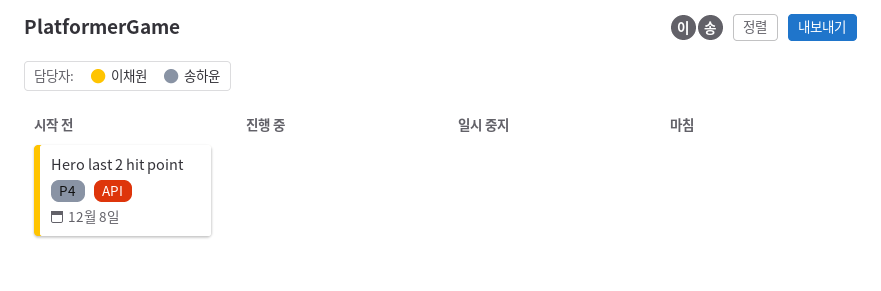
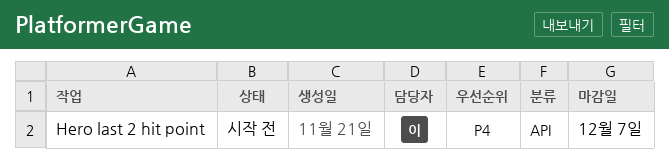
Hero last 2 hit point, due: Dec 8 -> Dec 7

